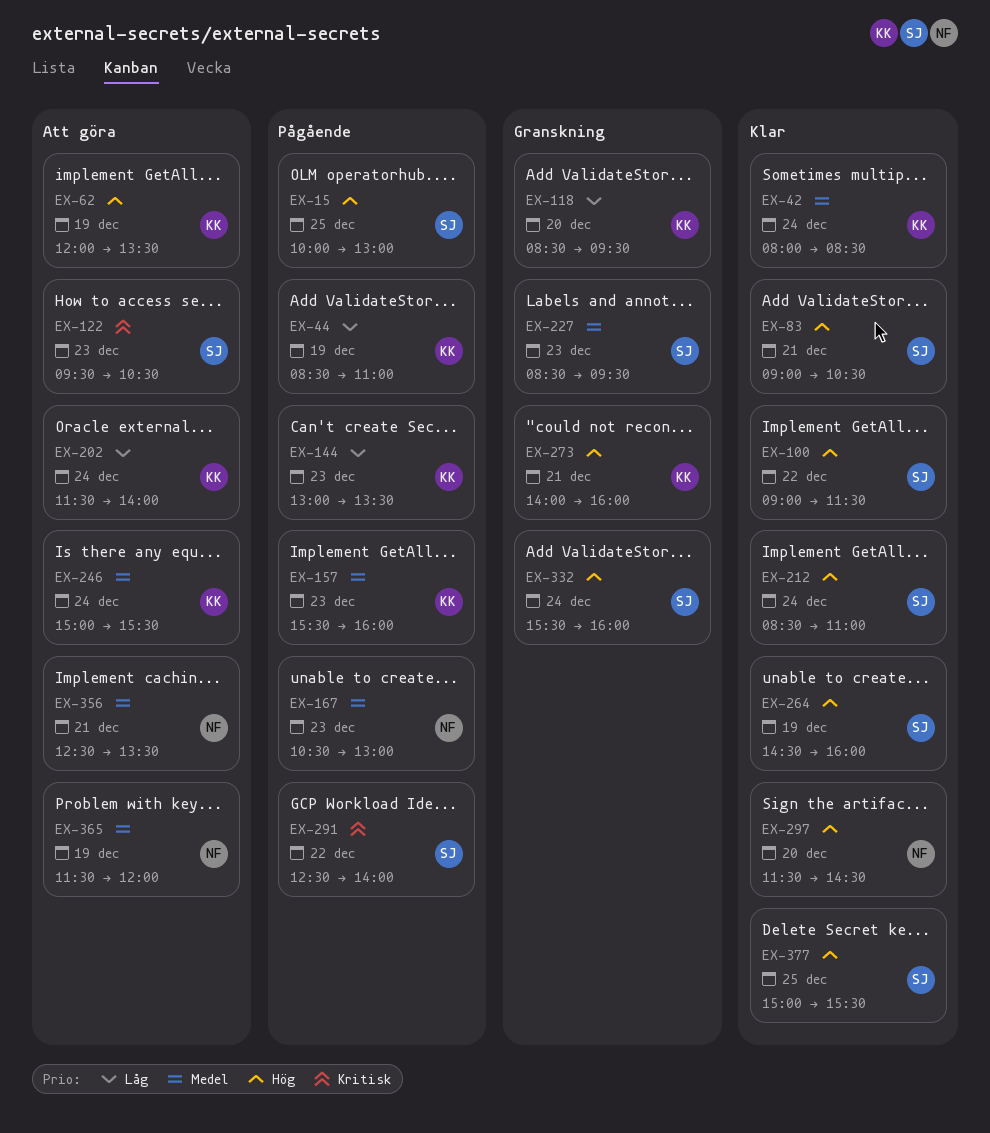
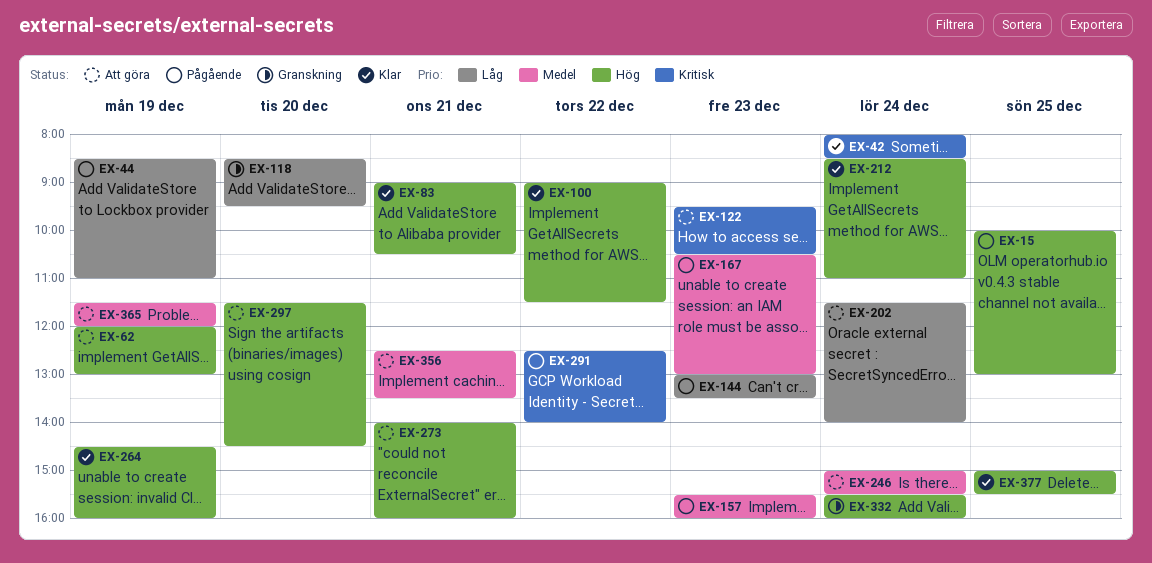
EX-42, priority: Medel -> Kritisk
EX-62, ends: 13:30 -> 13:00
EX-227: present -> none
EX-273, status: Granskning -> Att göra
EX-297, status: Klar -> Att göra

